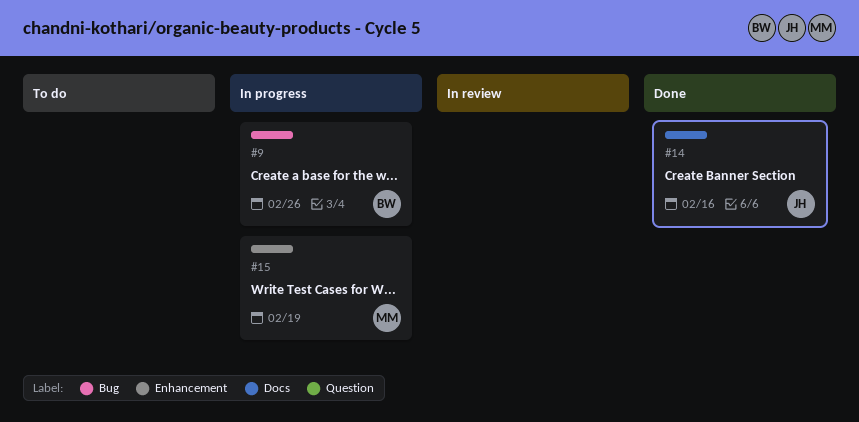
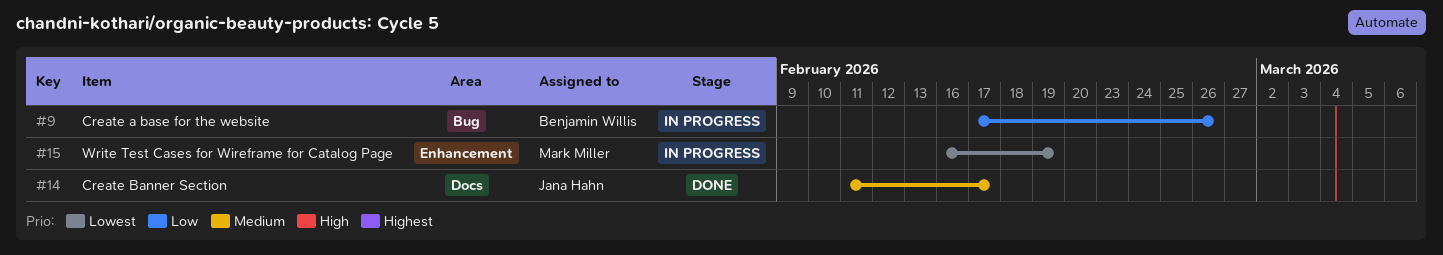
#14, due: Feb 16 -> Feb 17

